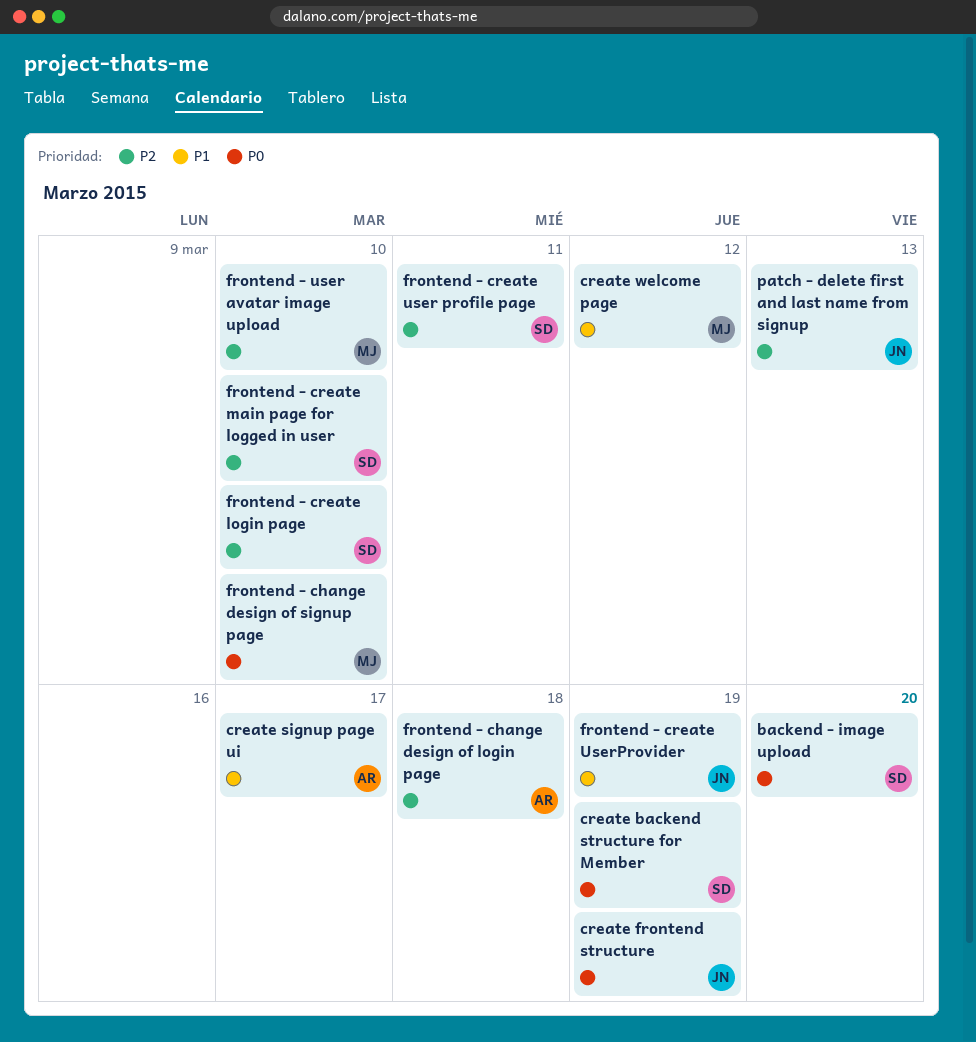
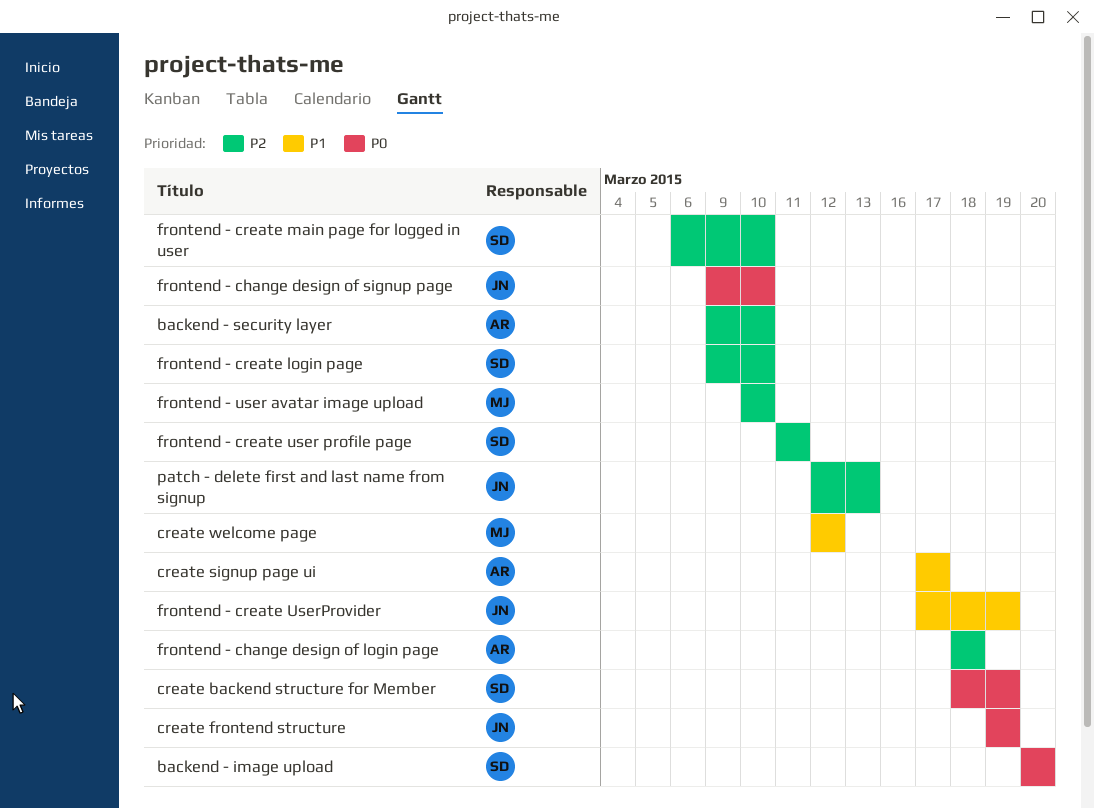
backend - security layer: none -> present
frontend - change design of signup page, owner: MJ -> JN

